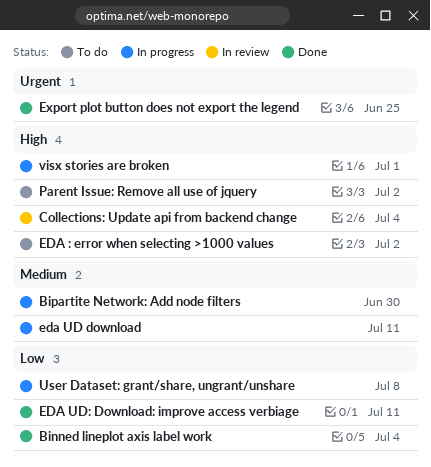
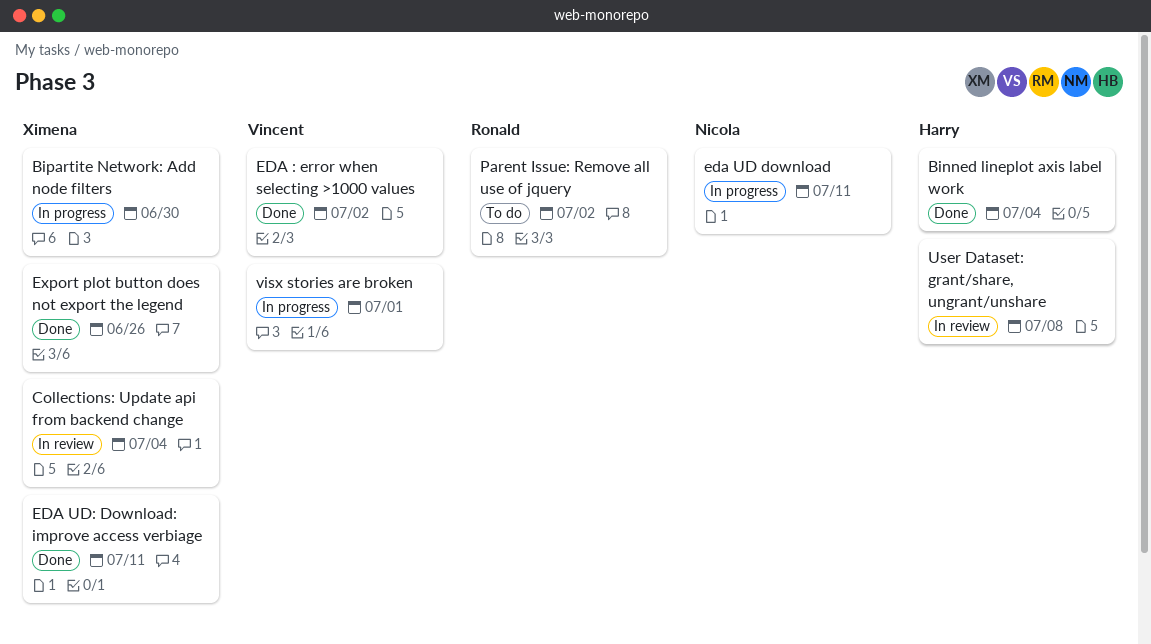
EDA : error when selecting >1000 values, status: To do -> Done
Export plot button does not export the legend, due: Jun 25 -> Jun 26
User Dataset: grant/share, ungrant/unshare, status: In progress -> In review

